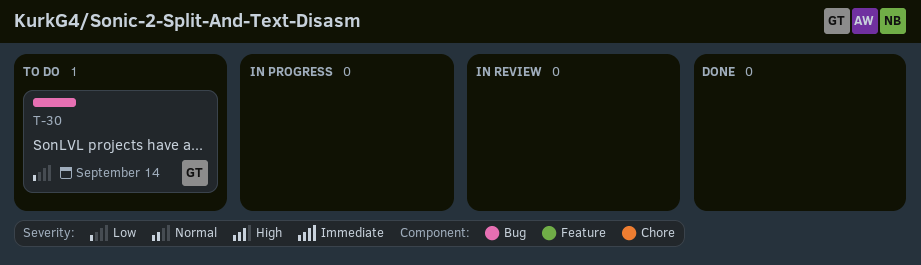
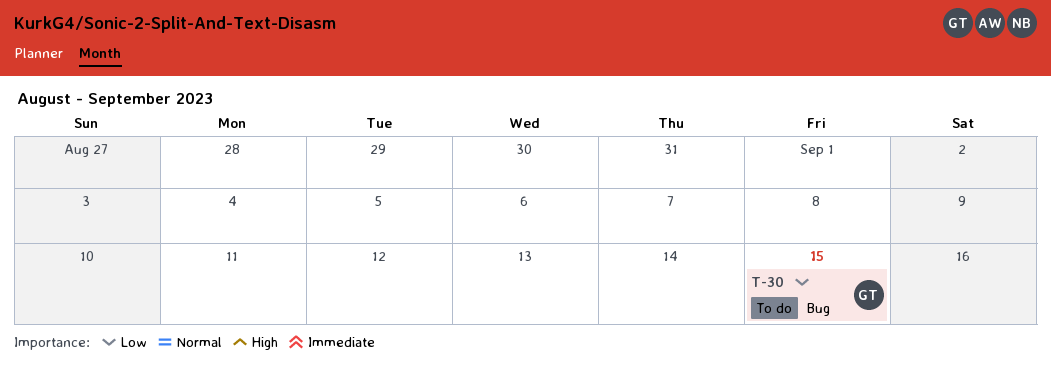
T-30, due: Sep 14 -> Sep 15

